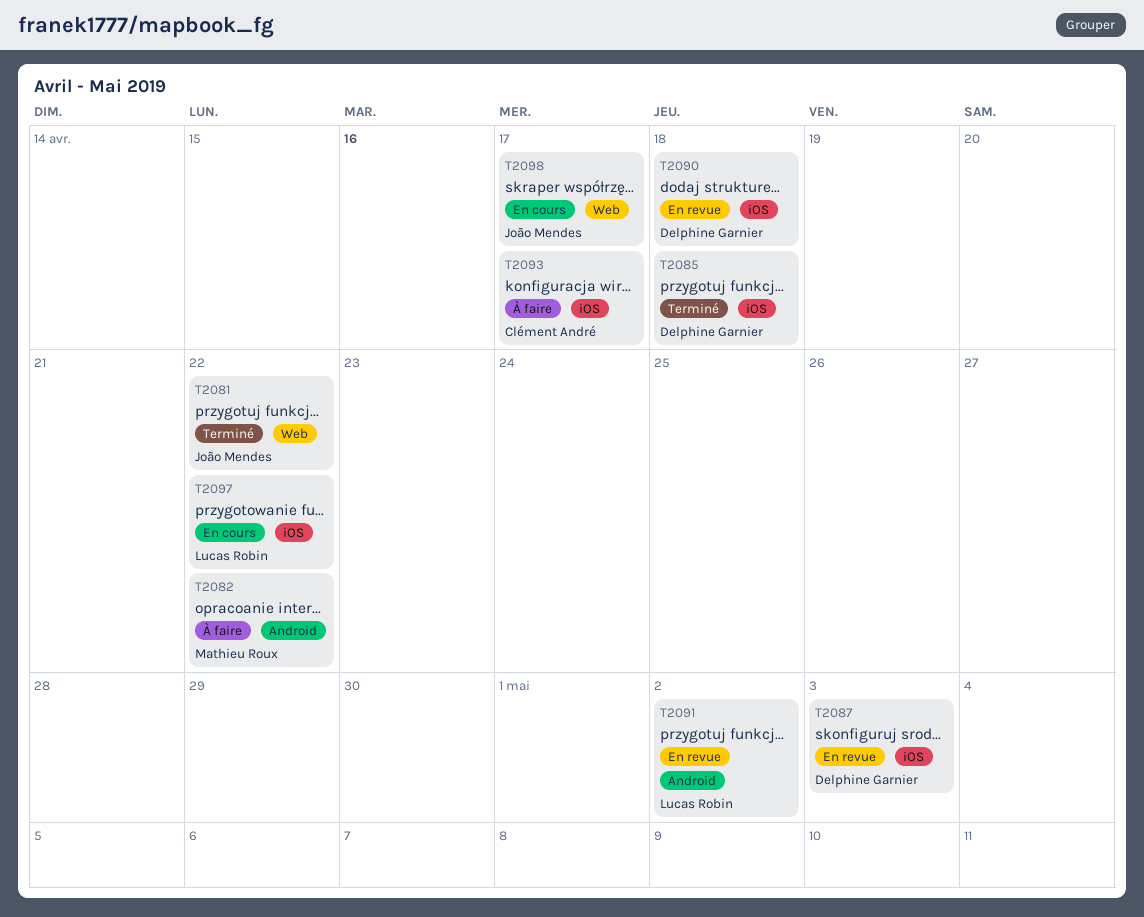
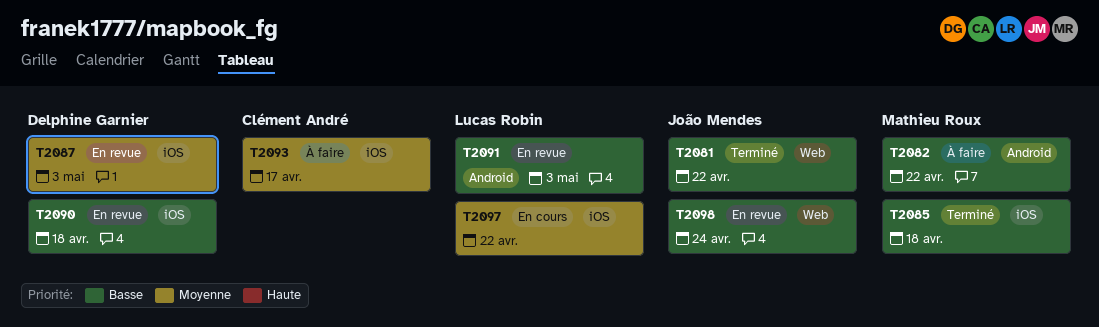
T2085, owner: Delphine Garnier -> Mathieu Roux
T2091, due: May 2 -> May 3
T2098, status: En cours -> En revue
T2098, due: Apr 17 -> Apr 24

